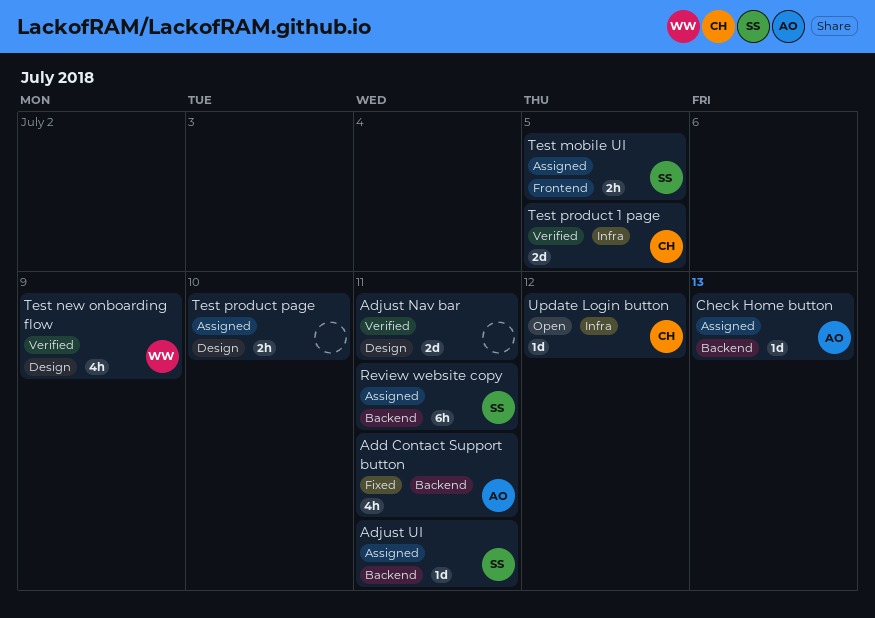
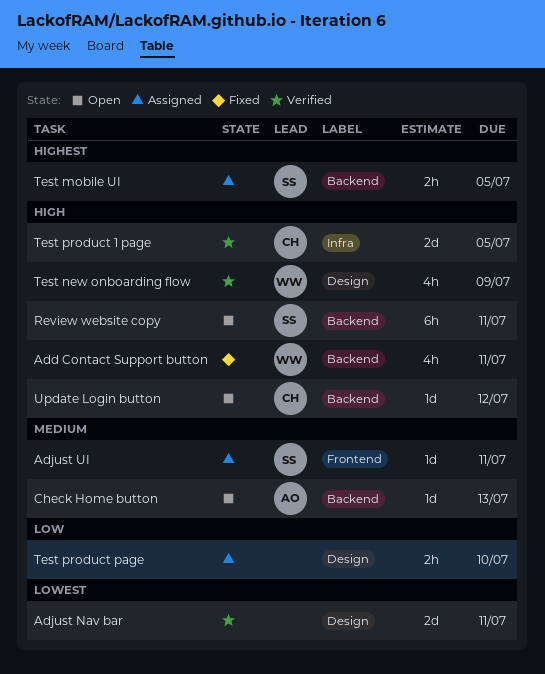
Add Contact Support button, owner: AO -> WW
Adjust UI, label: Backend -> Frontend
Check Home button, status: Assigned -> Open
Review website copy, status: Assigned -> Open
Test mobile UI, label: Frontend -> Backend
Update Login button, label: Infra -> Backend

